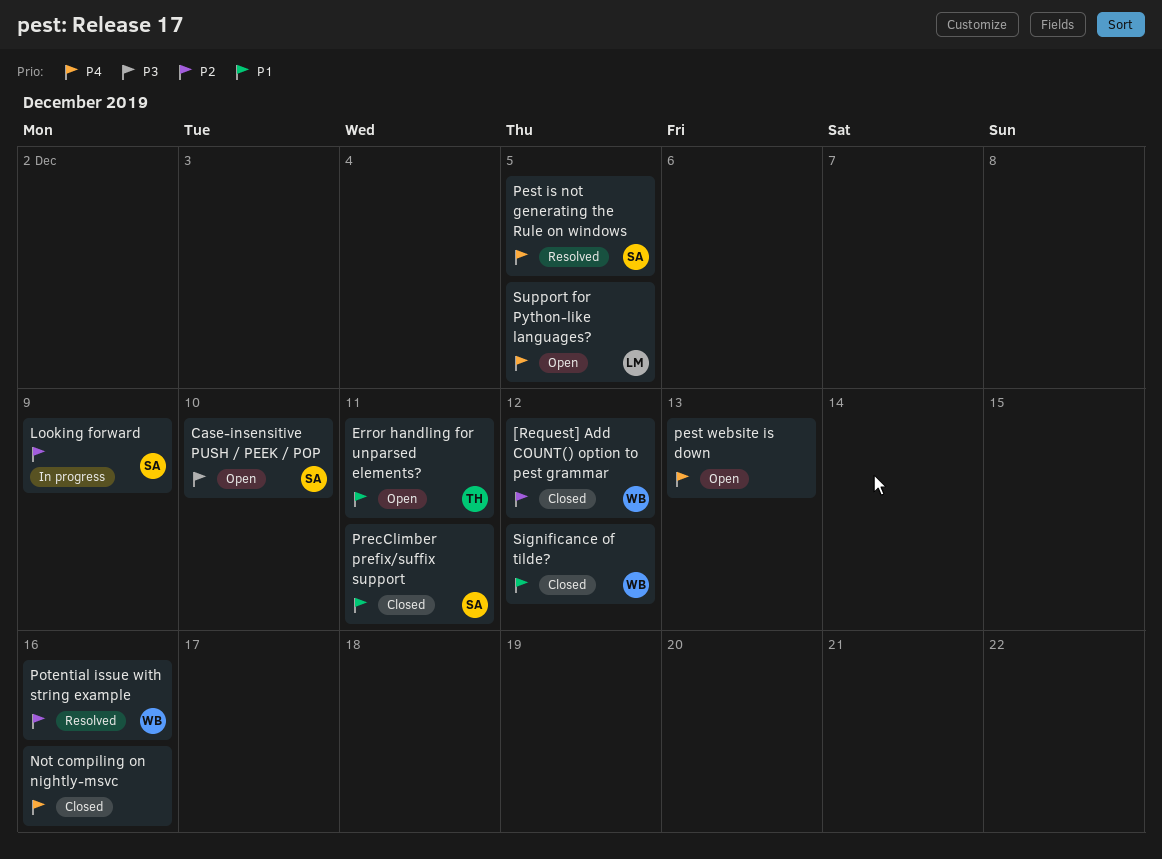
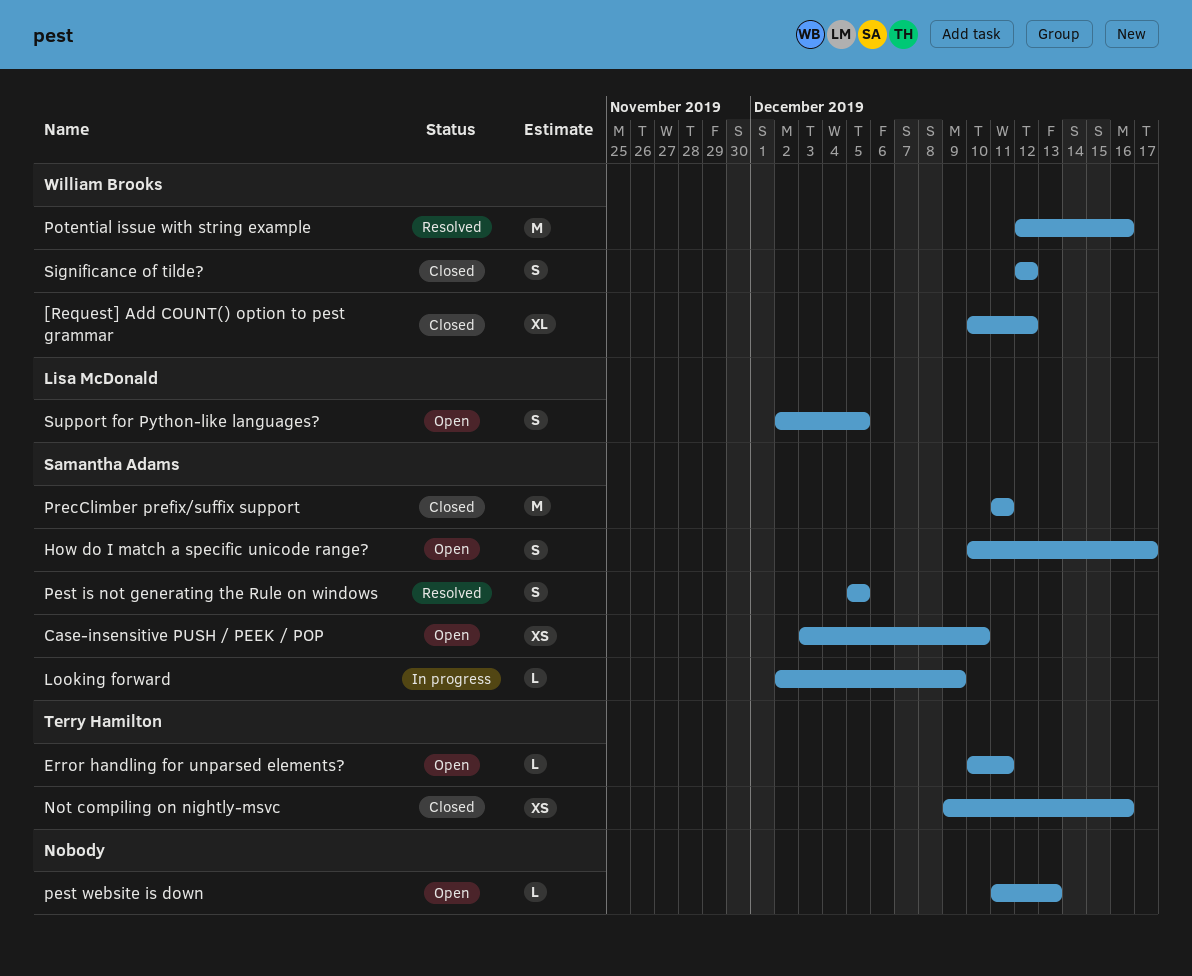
How do I match a specific unicode range?: none -> present
Not compiling on nightly-msvc, owner: none -> Terry Hamilton

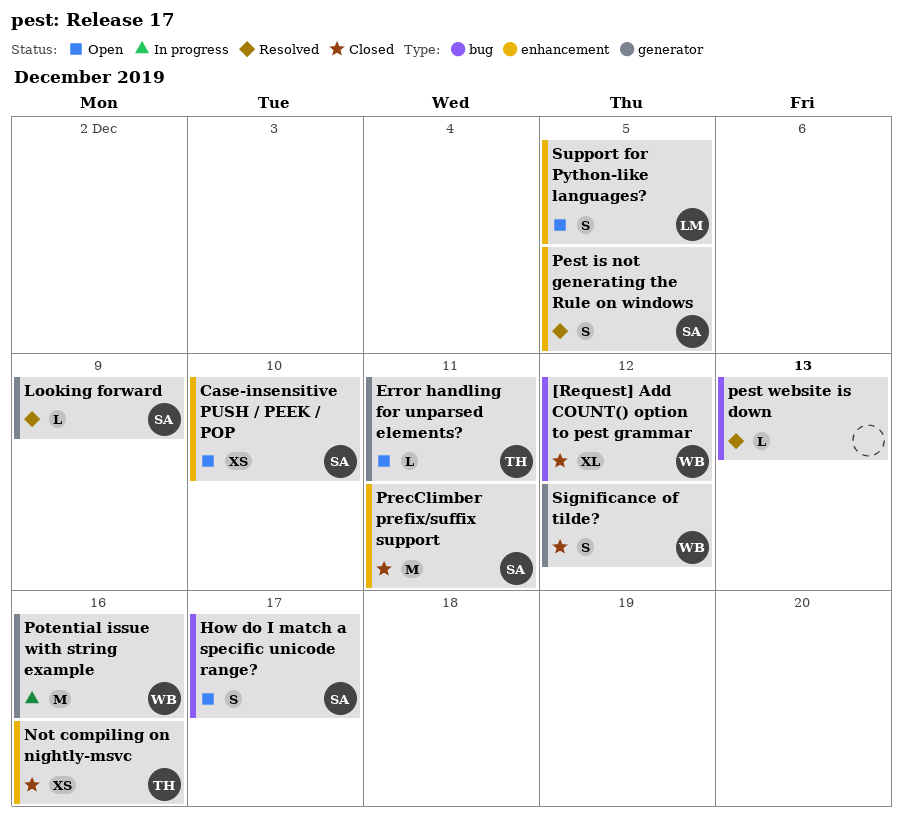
Looking forward, status: In progress -> Resolved
pest website is down, status: Open -> Resolved
Potential issue with string example, status: Resolved -> In progress

